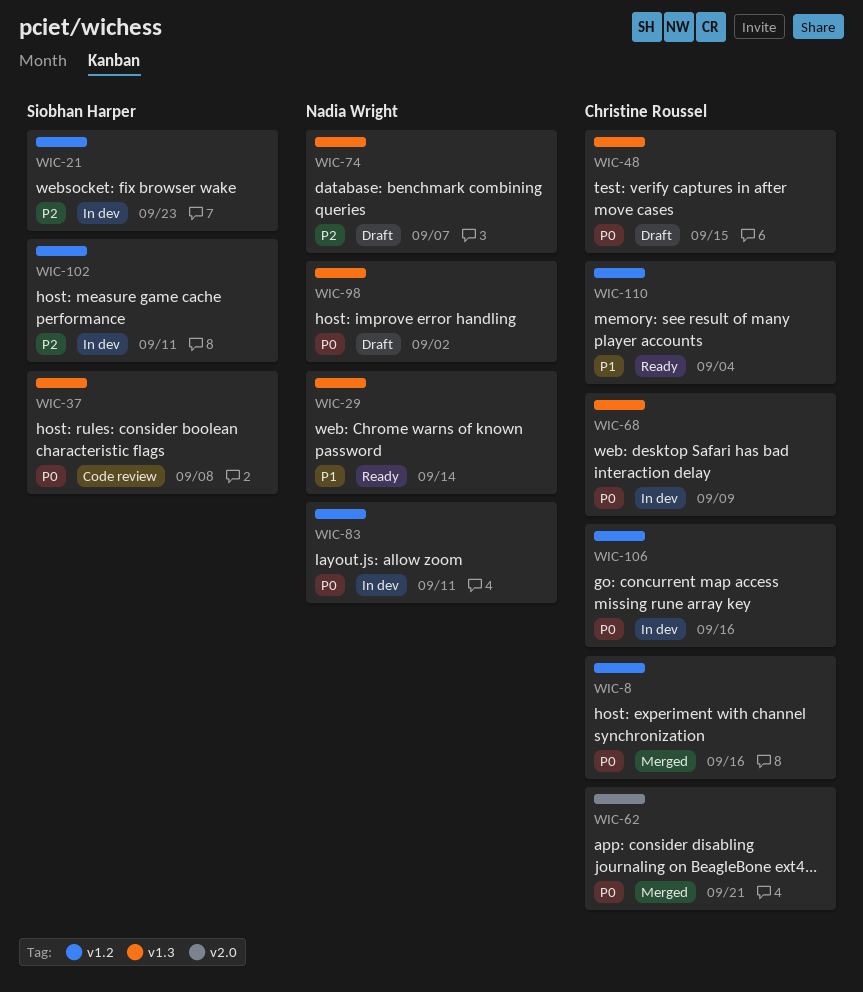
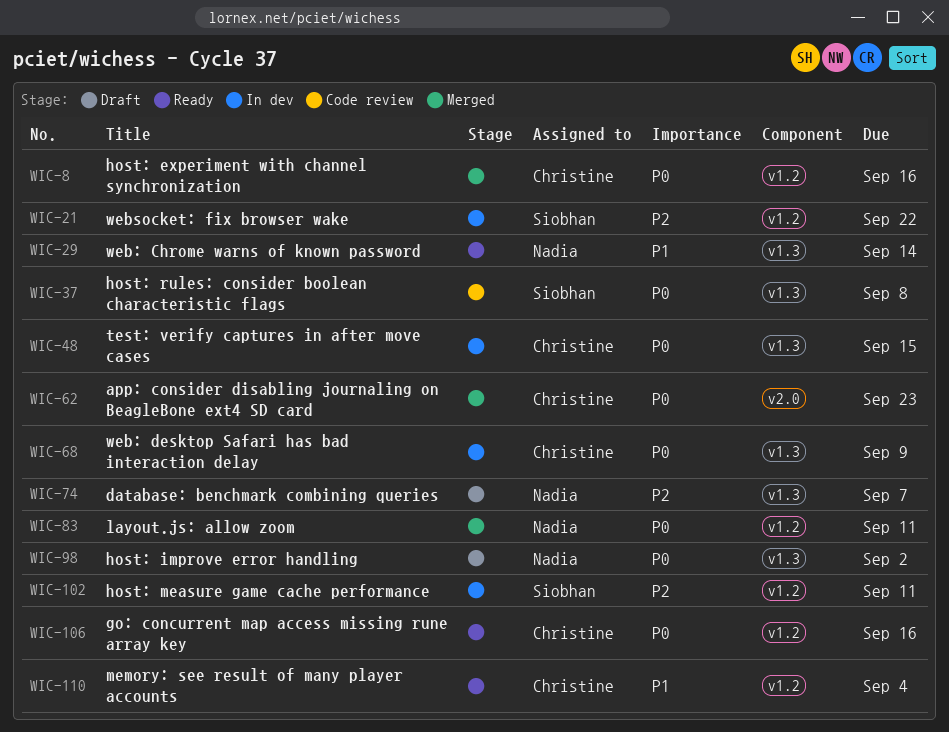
WIC-21, due: Sep 23 -> Sep 22
WIC-48, status: Draft -> In dev
WIC-62, due: Sep 21 -> Sep 23
WIC-83, status: In dev -> Merged
WIC-106, status: In dev -> Ready

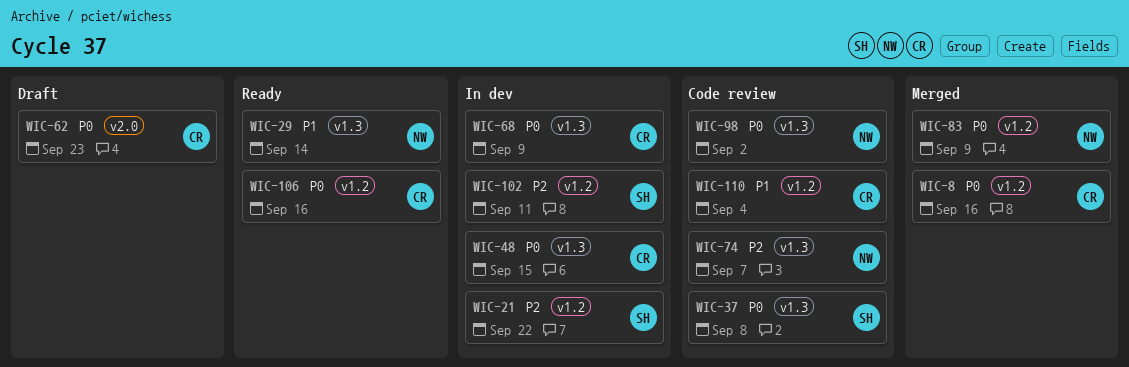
WIC-62, status: Merged -> Draft
WIC-74, status: Draft -> Code review
WIC-83, due: Sep 11 -> Sep 9
WIC-98, status: Draft -> Code review
WIC-110, status: Ready -> Code review

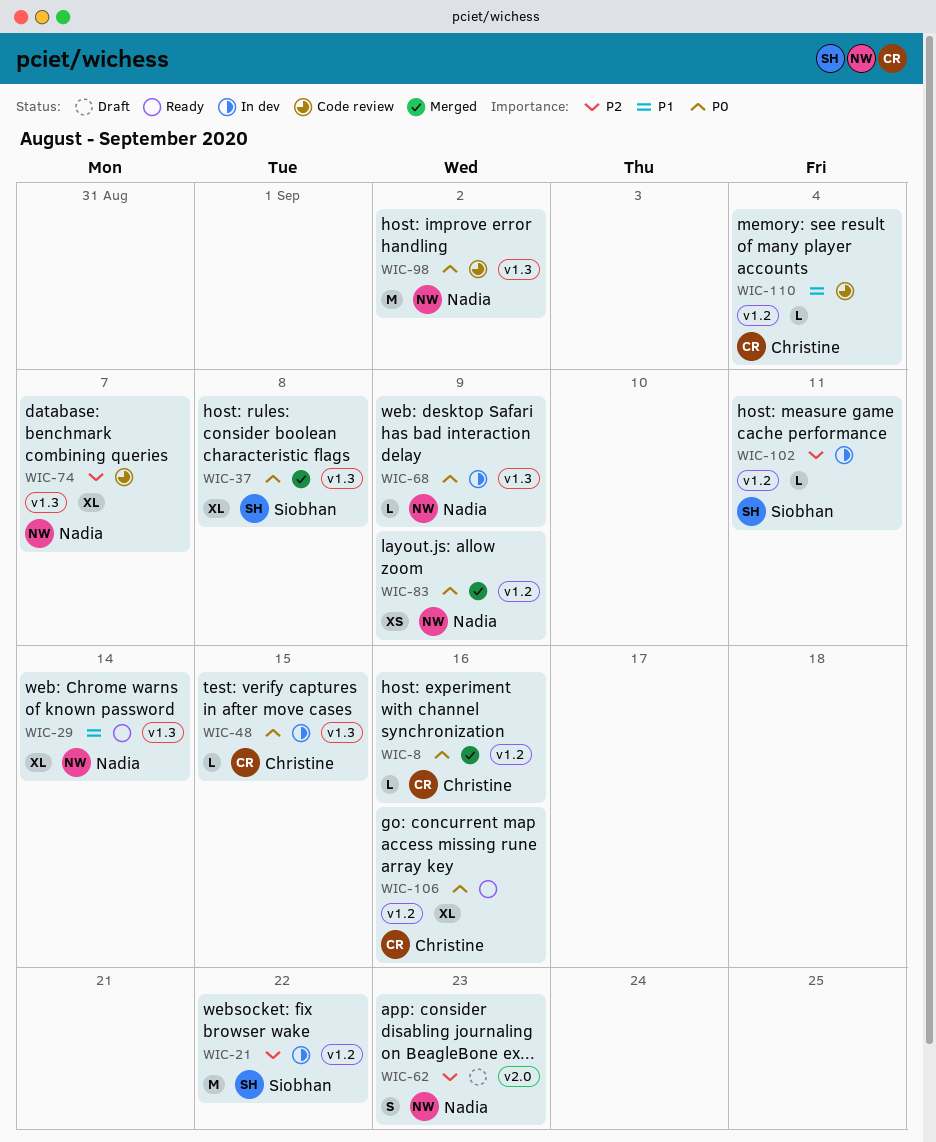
WIC-37, status: Code review -> Merged
WIC-62, owner: Christine -> Nadia
WIC-62, priority: P0 -> P2
WIC-68, owner: Christine -> Nadia

